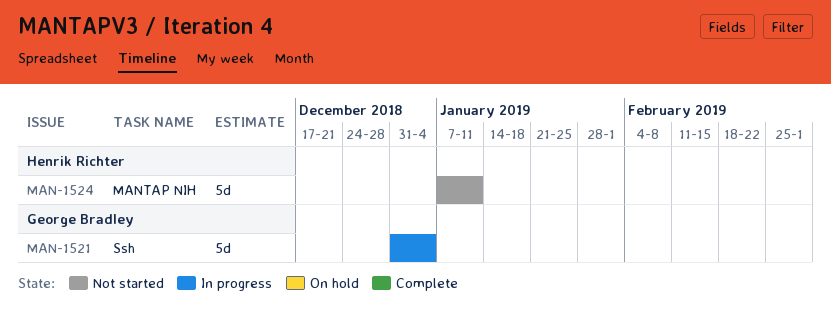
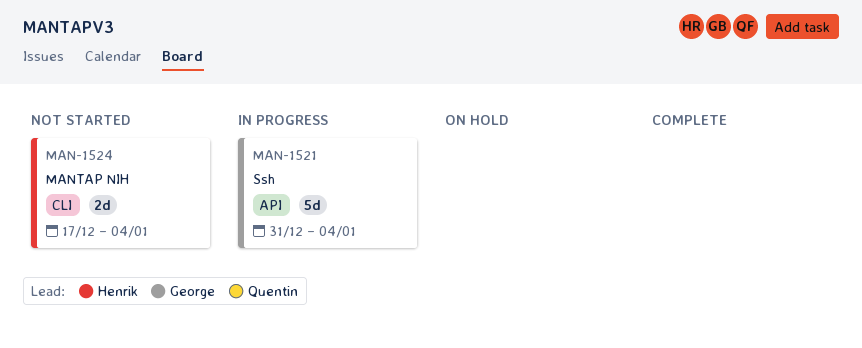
MAN-1524, estimate: 5d -> 2d
MAN-1524, start: Jan 7 -> Dec 17
MAN-1524, due: Jan 11 -> Jan 4

